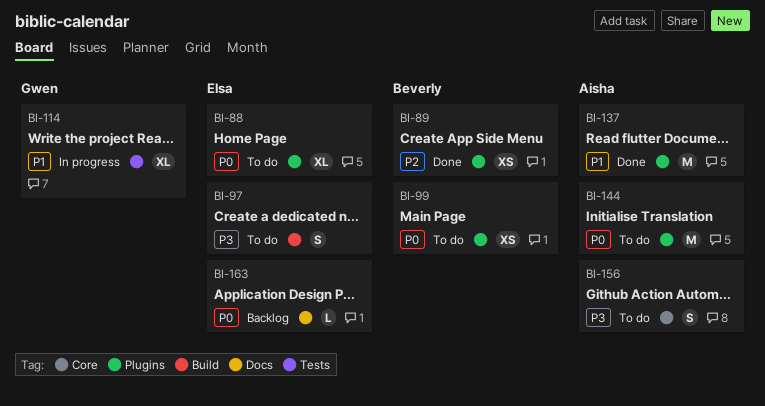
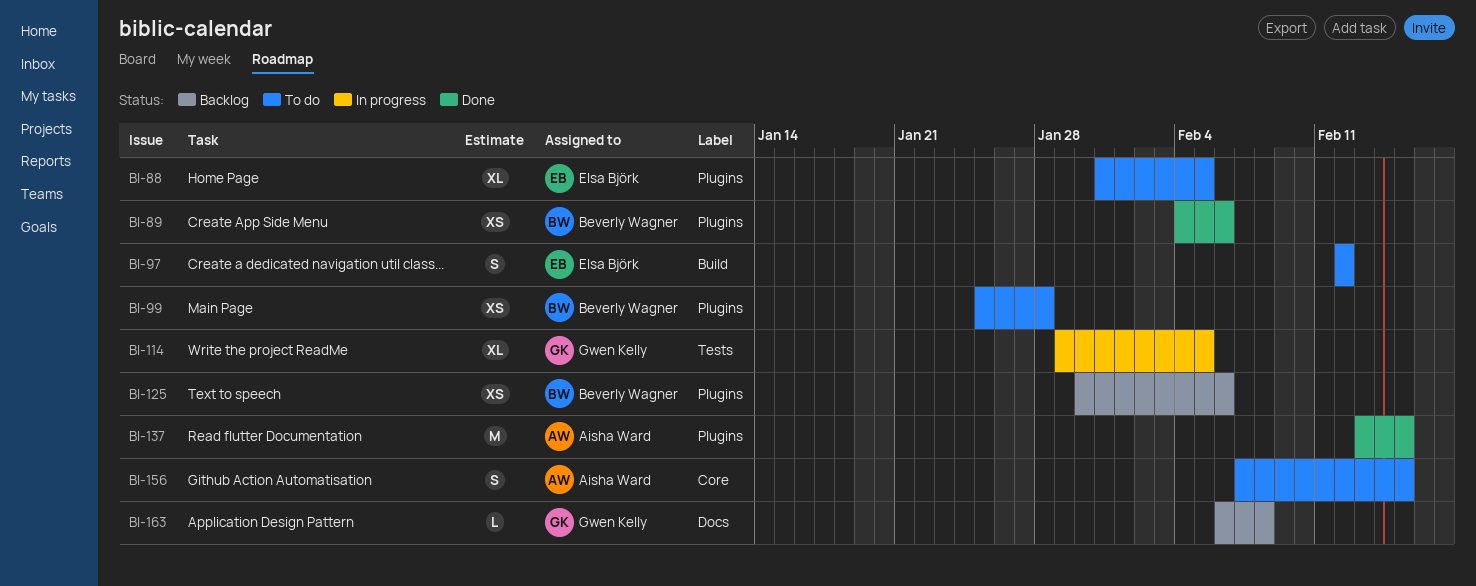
BI-125: none -> present
BI-144: present -> none
BI-163, owner: Elsa Björk -> Gwen Kelly

